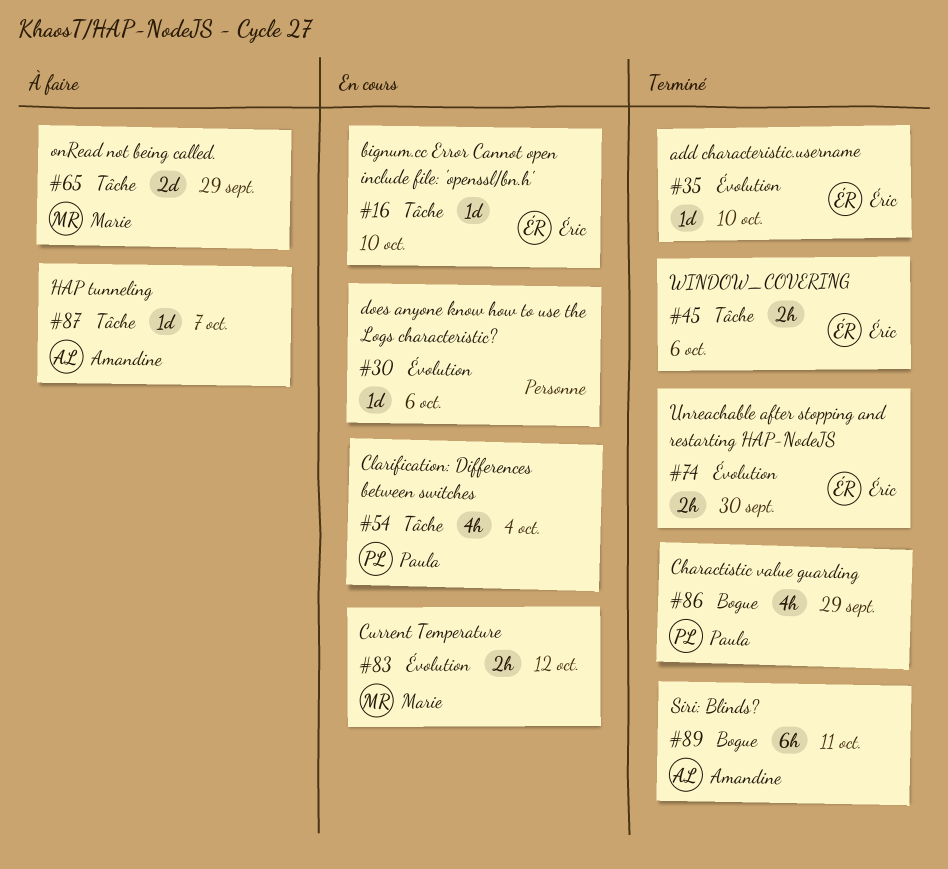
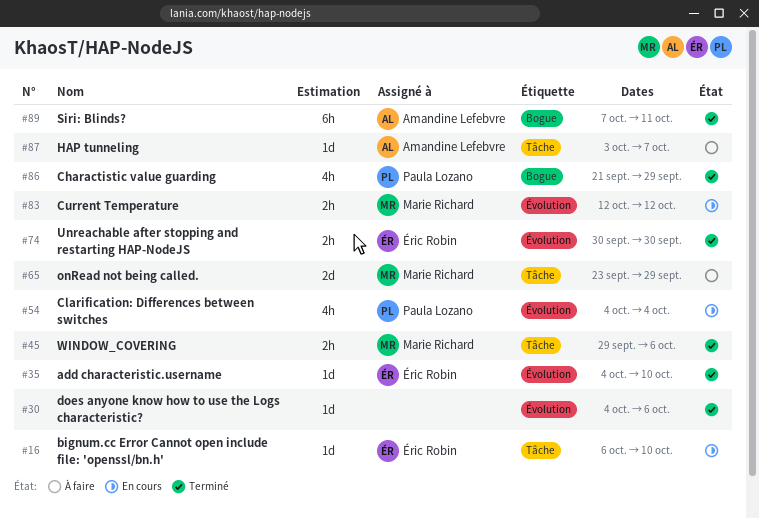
#30, status: En cours -> Terminé
#45, owner: Éric Robin -> Marie Richard
#54, label: Tâche -> Évolution

